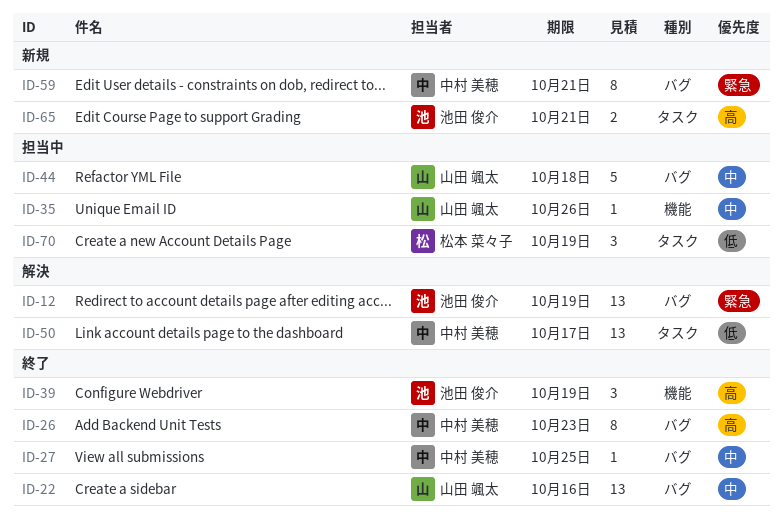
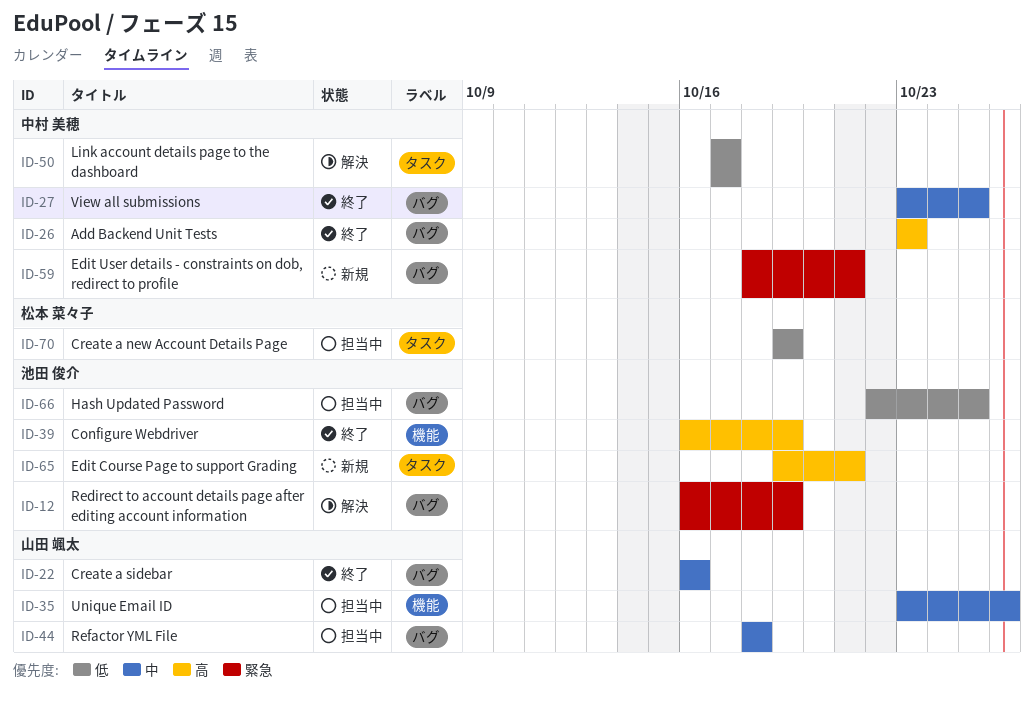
ID-66: none -> present

